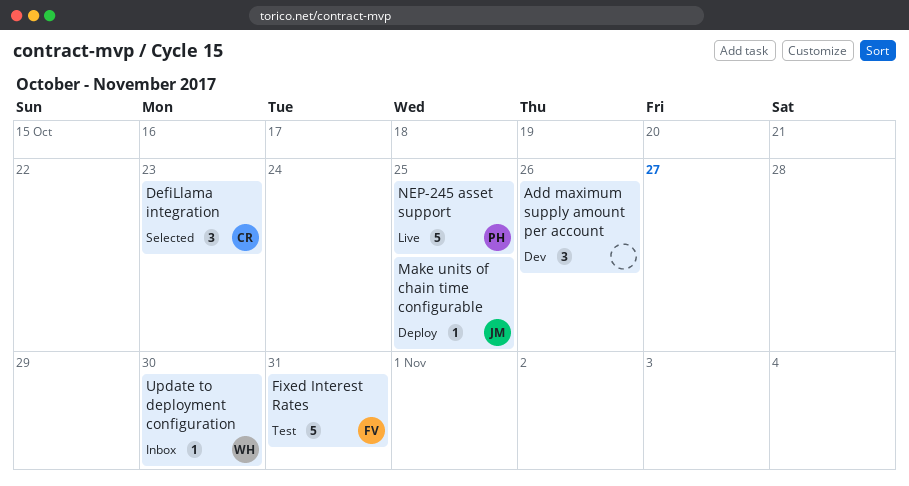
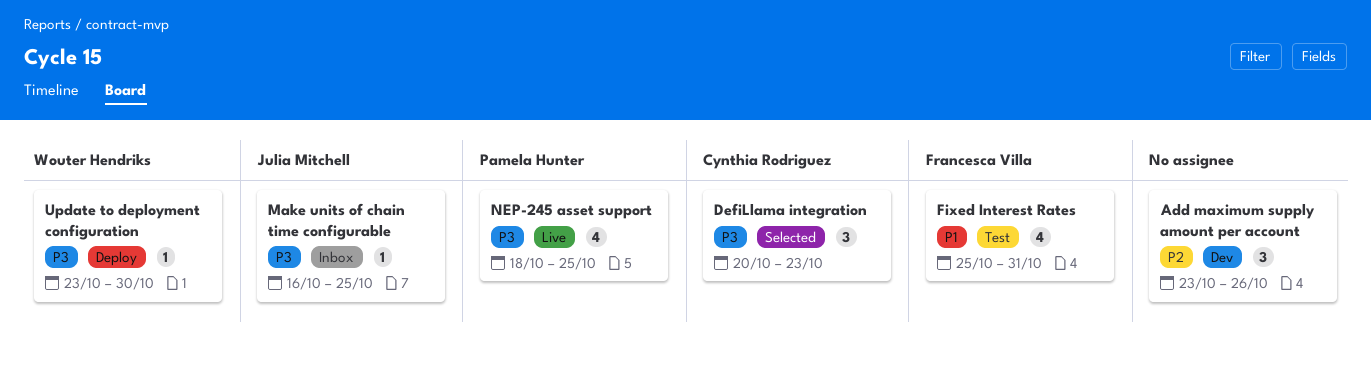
Fixed Interest Rates, estimate: 5 -> 4
Make units of chain time configurable, status: Deploy -> Inbox
NEP-245 asset support, estimate: 5 -> 4
Update to deployment configuration, status: Inbox -> Deploy

